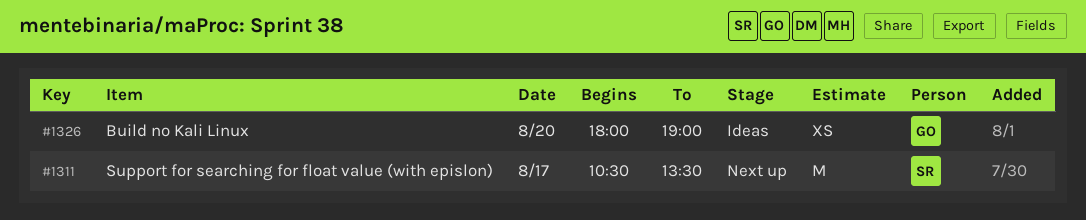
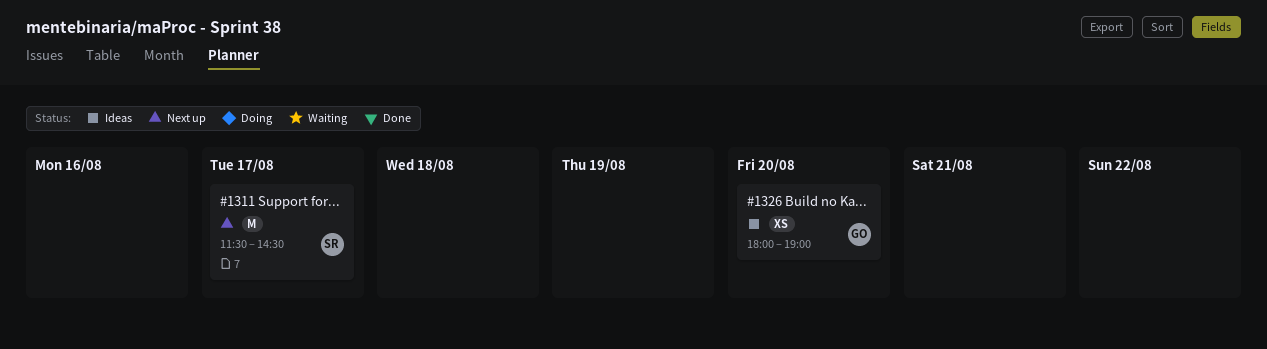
#1311, begins: 10:30 -> 11:30
#1311, ends: 13:30 -> 14:30

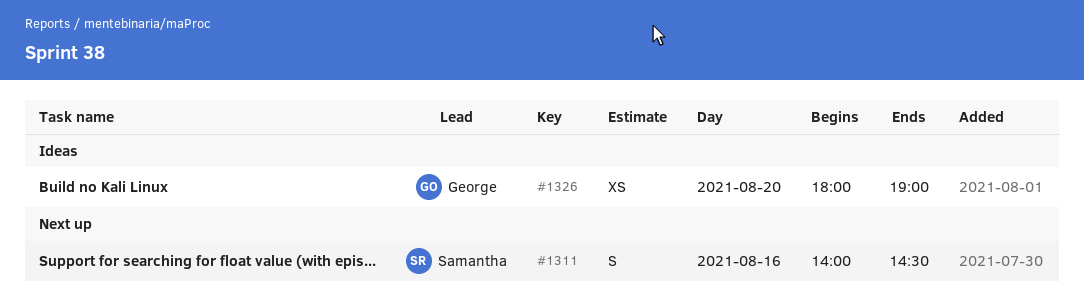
#1311, estimate: M -> S
#1311, day: Aug 17 -> Aug 16
#1311, begins: 11:30 -> 14:00

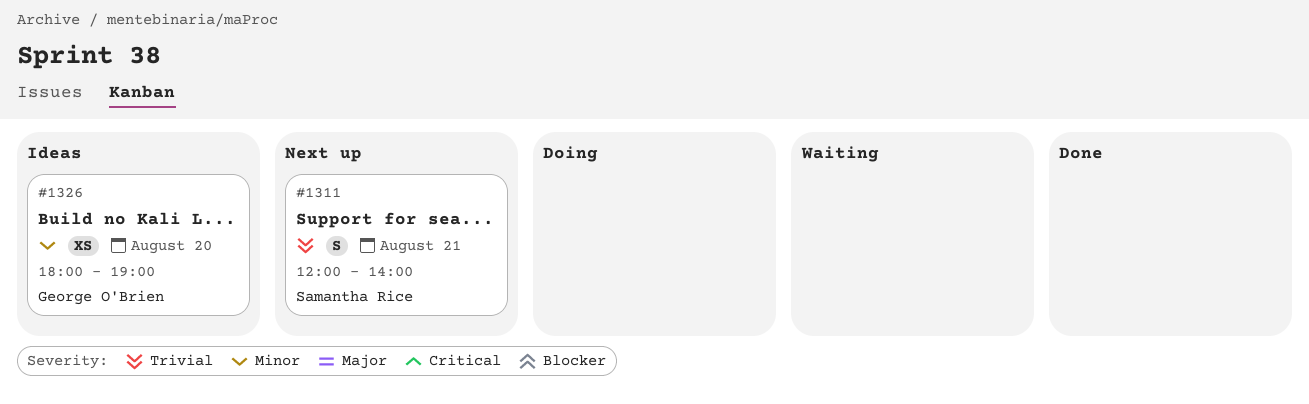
#1311, day: Aug 16 -> Aug 21
#1311, begins: 14:00 -> 12:00
#1311, ends: 14:30 -> 14:00

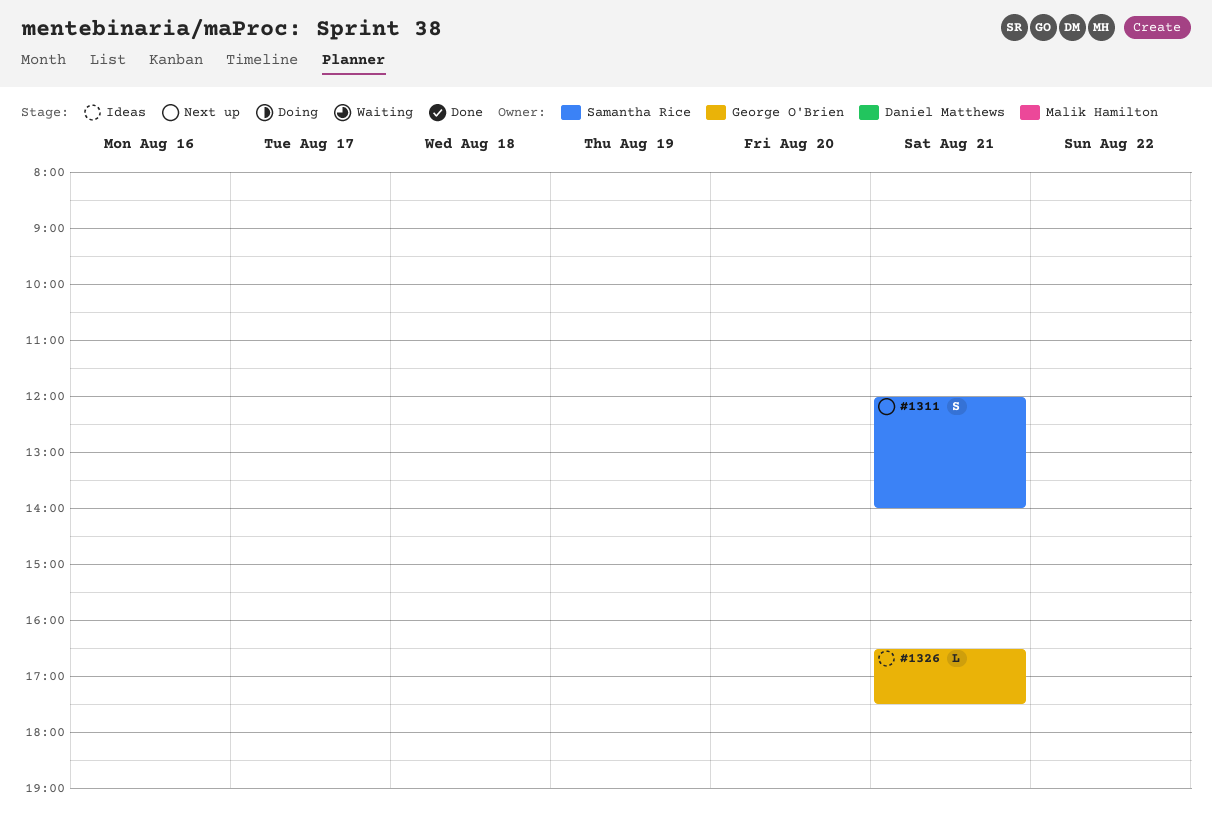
#1326, estimate: XS -> L
#1326, day: Aug 20 -> Aug 21
#1326, begins: 18:00 -> 16:30
#1326, ends: 19:00 -> 17:30

